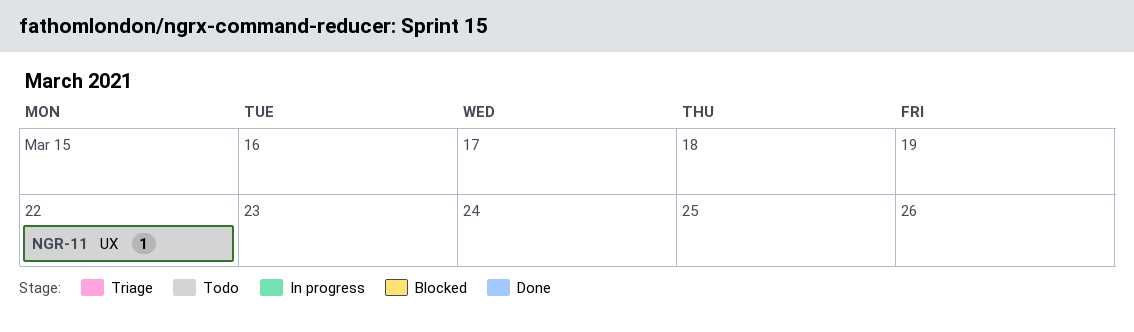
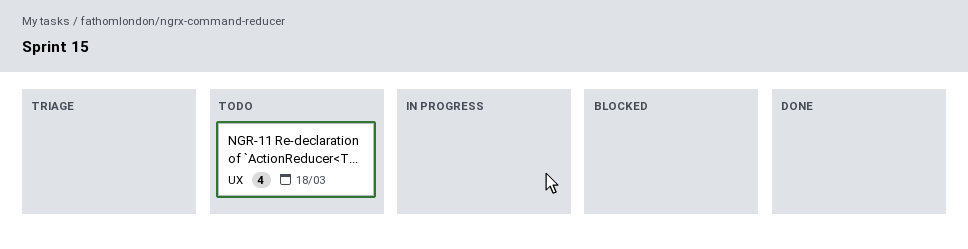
NGR-11, estimate: 1 -> 4
NGR-11, due: Mar 22 -> Mar 18

